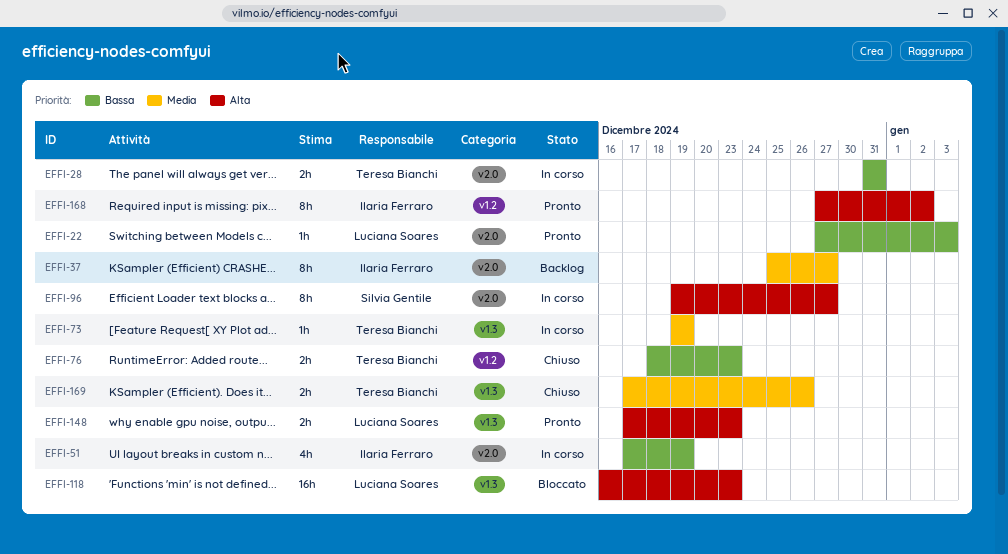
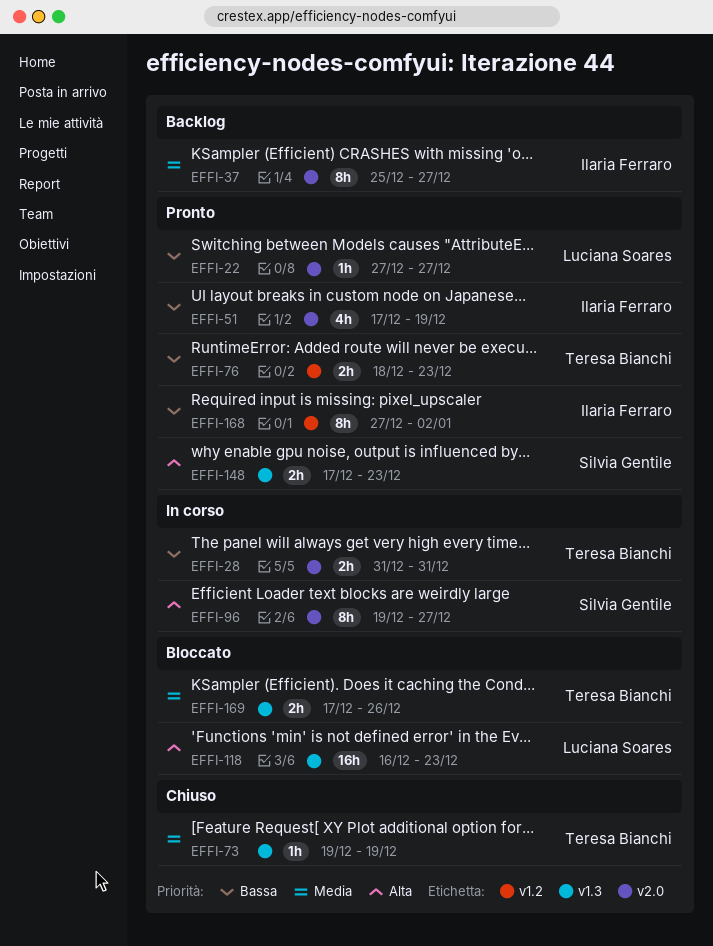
EFFI-22, due: Jan 3 -> Dec 27
EFFI-51, status: In corso -> Pronto
EFFI-73, status: In corso -> Chiuso
EFFI-76, status: Chiuso -> Pronto
EFFI-148, owner: Luciana Soares -> Silvia Gentile
EFFI-168, priority: Alta -> Bassa
EFFI-169, status: Chiuso -> Bloccato

